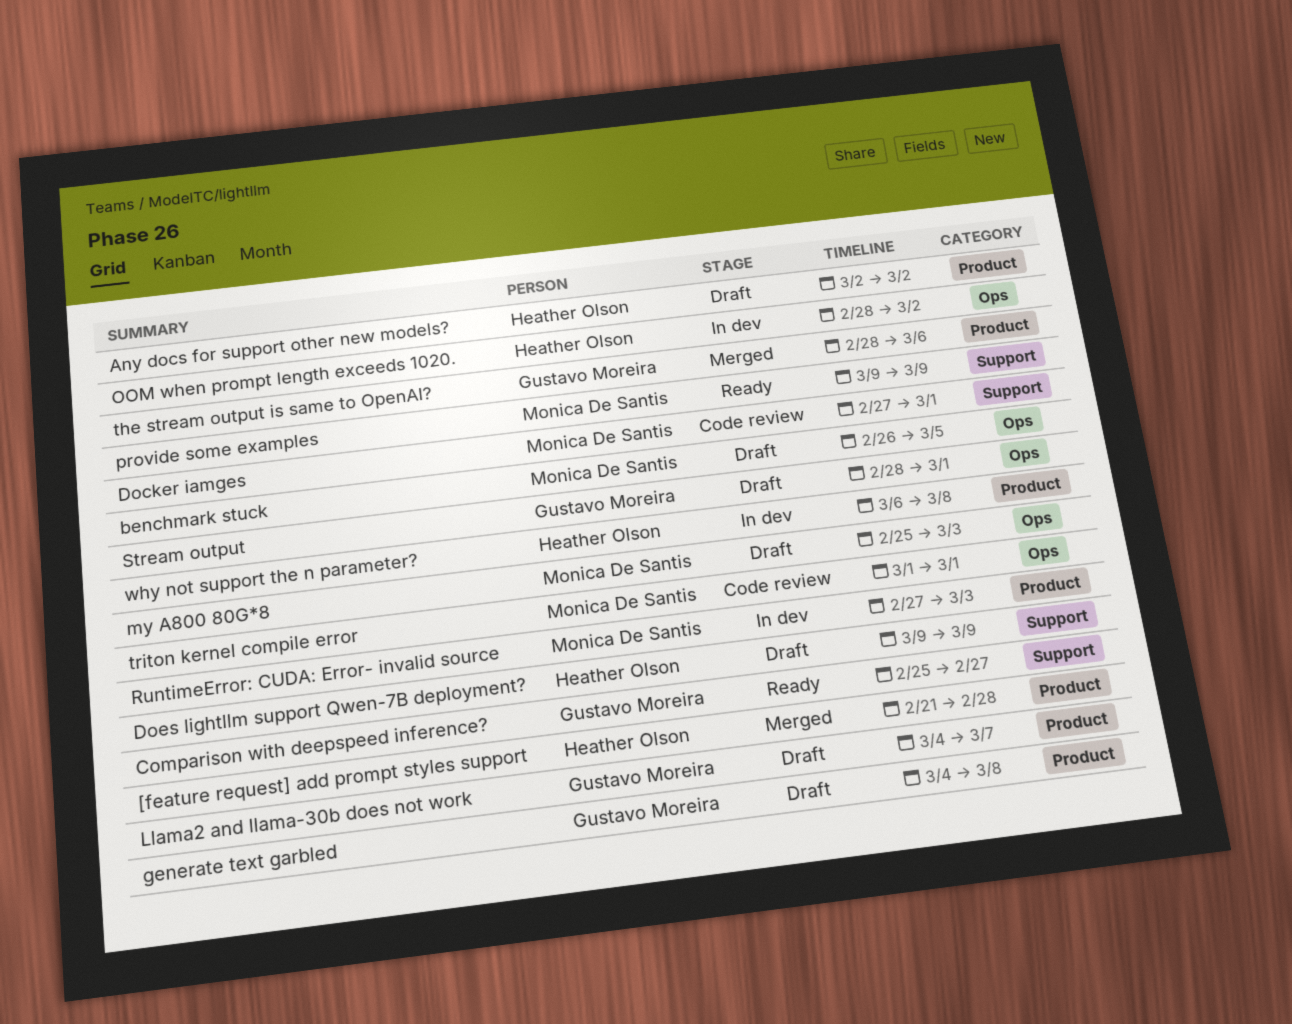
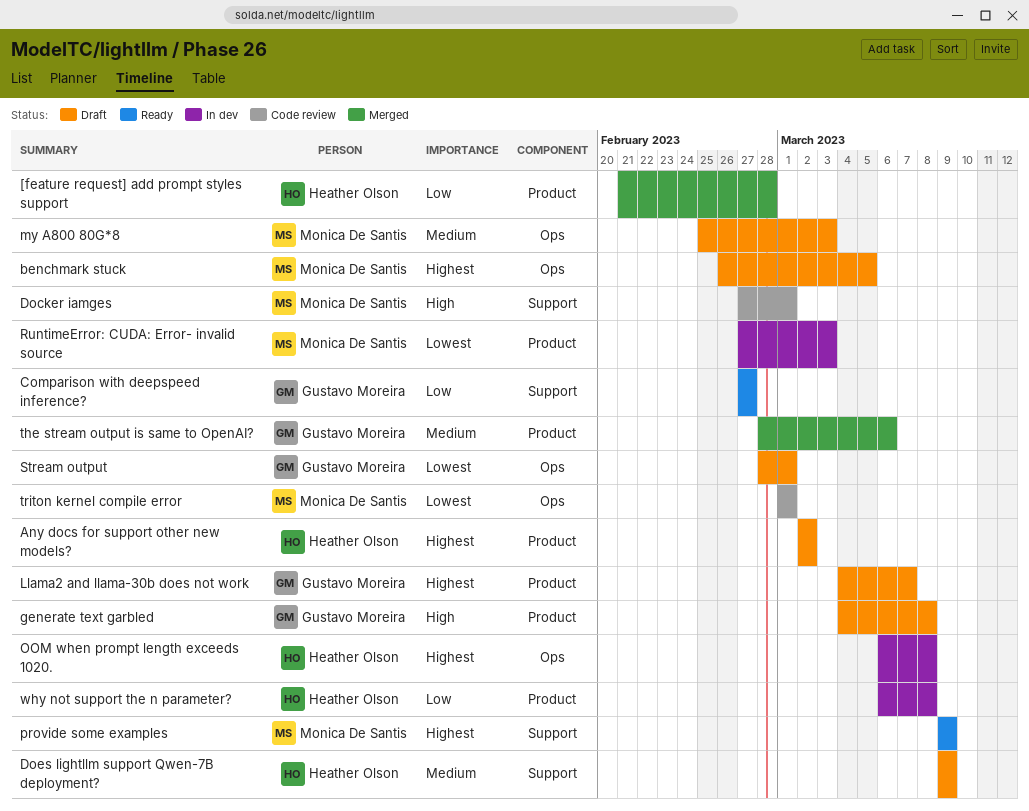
Comparison with deepspeed inference?, start: Feb 25 -> Feb 27
OOM when prompt length exceeds 1020., start: Feb 28 -> Mar 6
OOM when prompt length exceeds 1020., due: Mar 2 -> Mar 8

